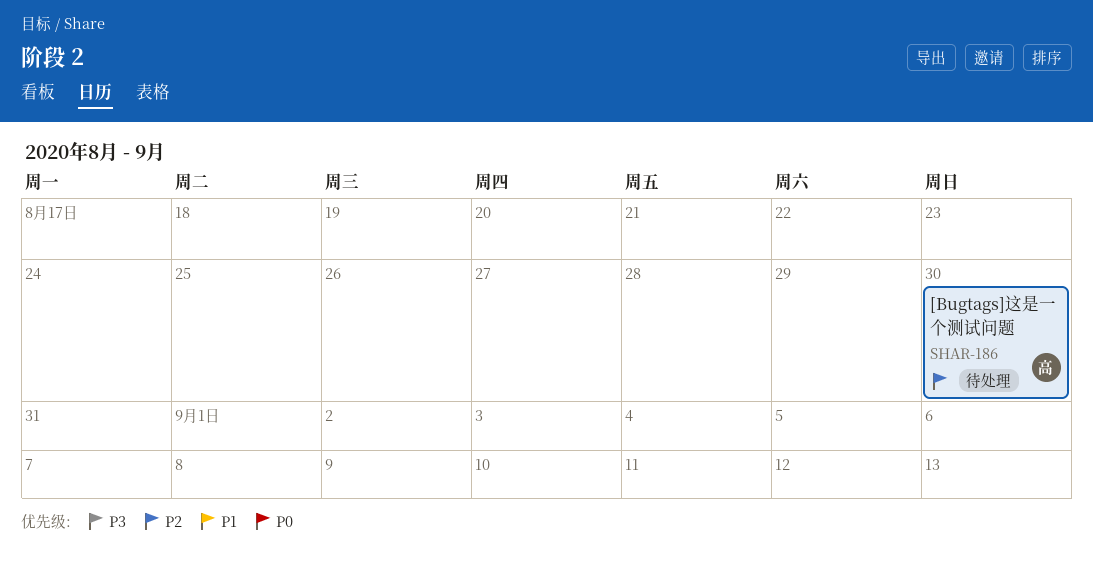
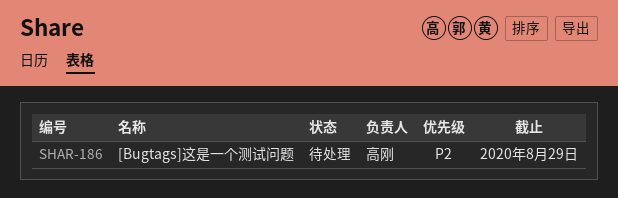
SHAR-186, due: Aug 30 -> Aug 29

